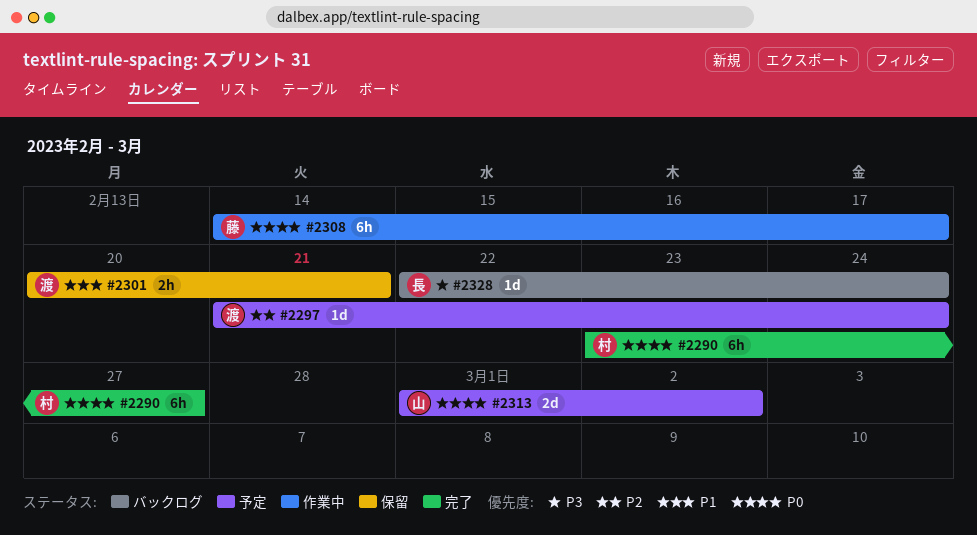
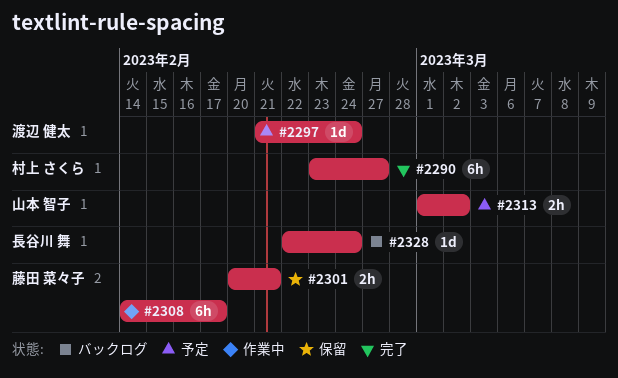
#2301, owner: 渡辺 健太 -> 藤田 菜々子
#2313, estimate: 2d -> 2h

